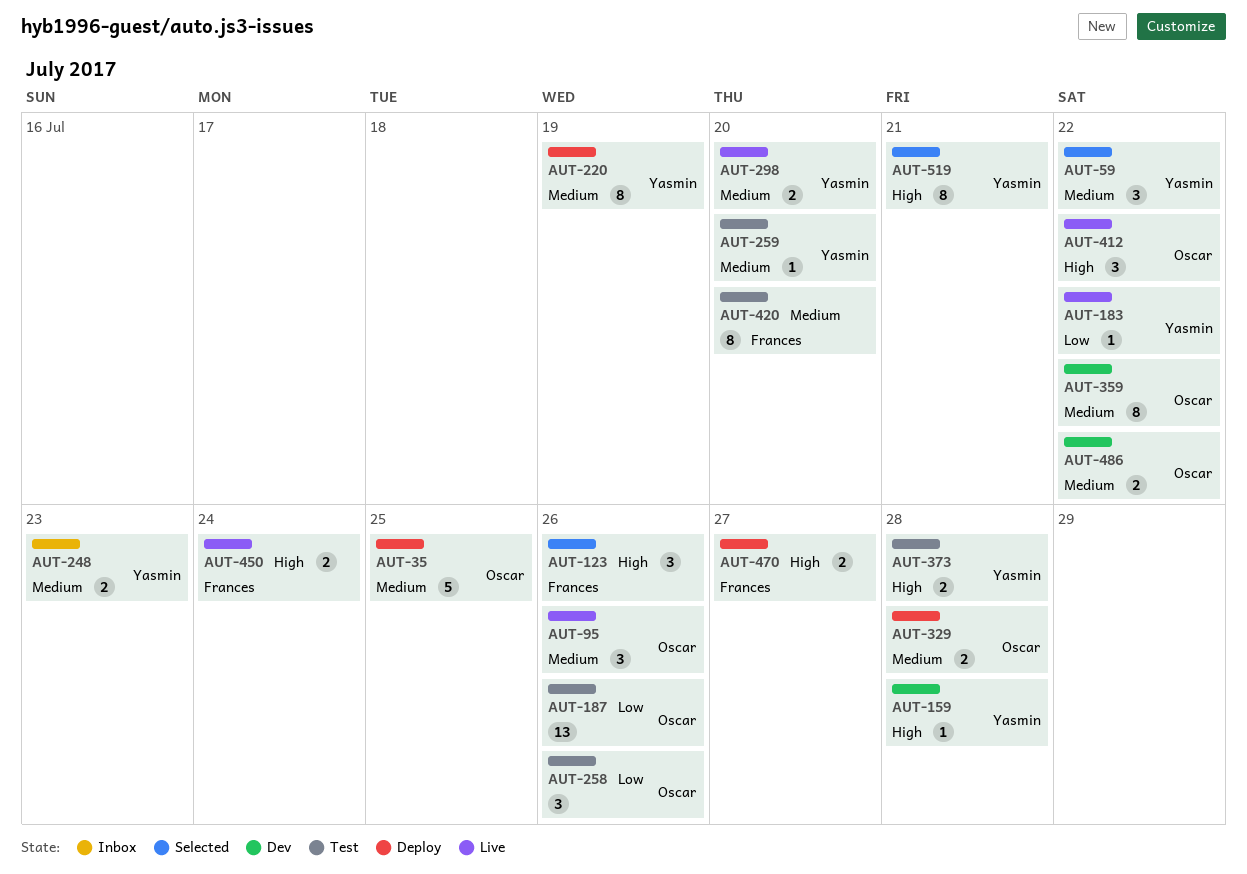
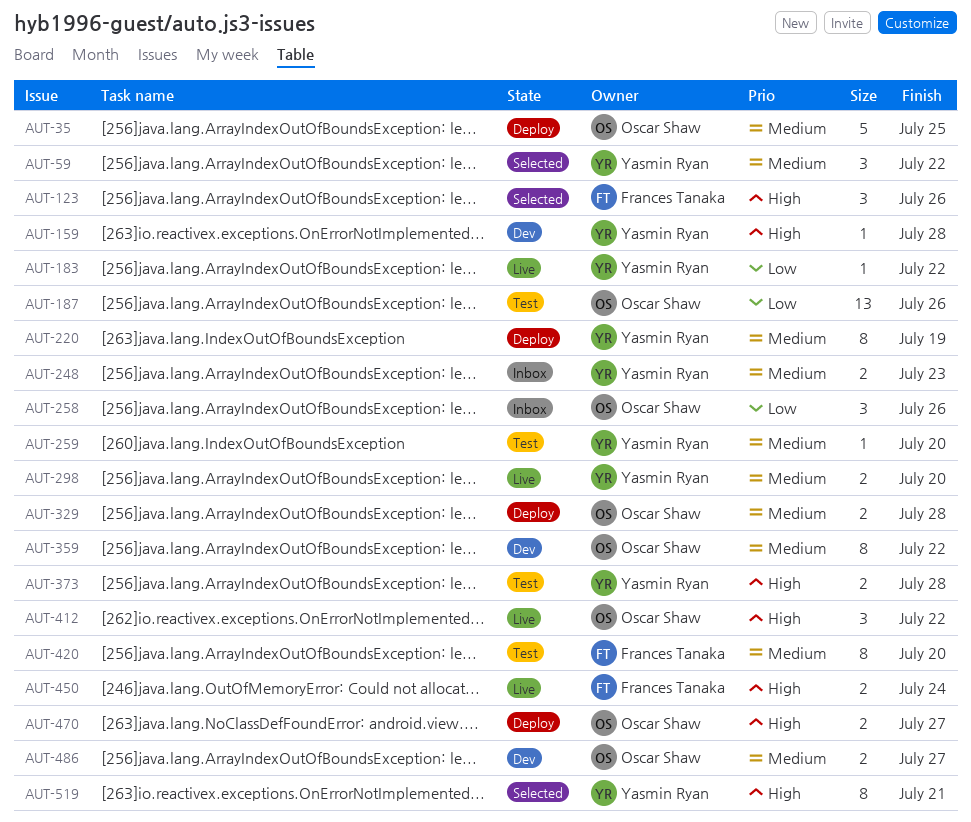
AUT-95: present -> none
AUT-258, status: Test -> Inbox
AUT-470, owner: Frances Tanaka -> Oscar Shaw
AUT-486, due: Jul 22 -> Jul 27

